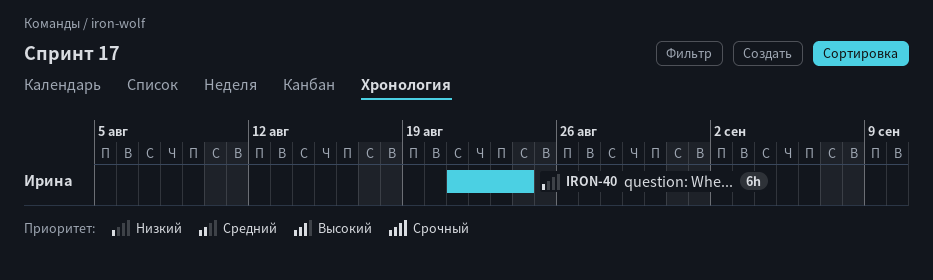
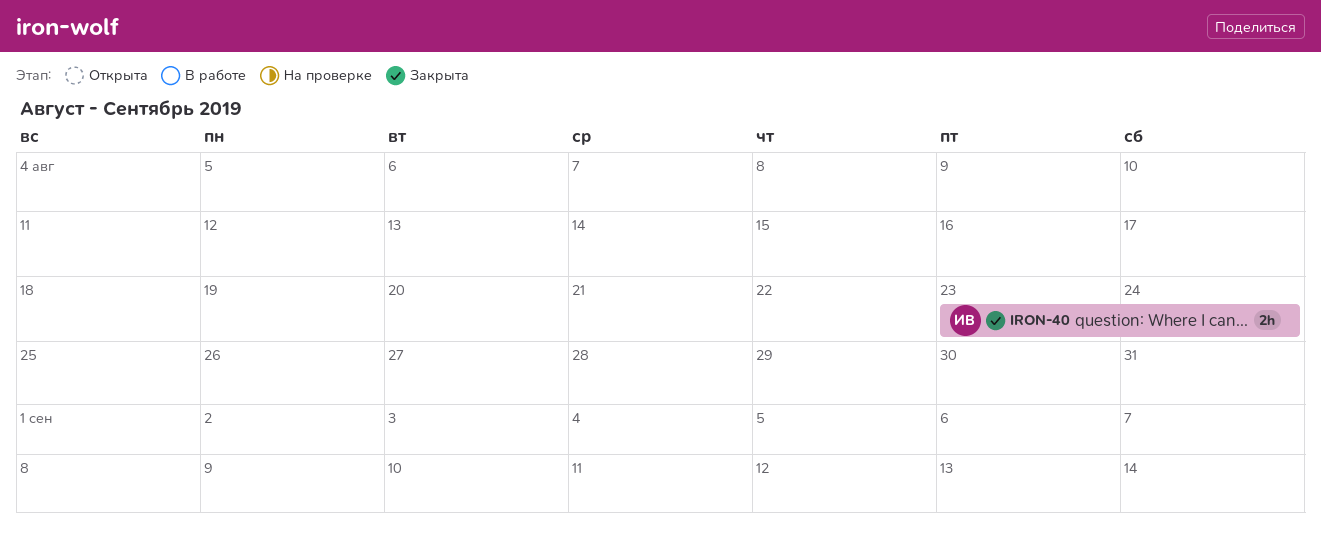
IRON-40, estimate: 6h -> 2h
IRON-40, start: Aug 21 -> Aug 23

